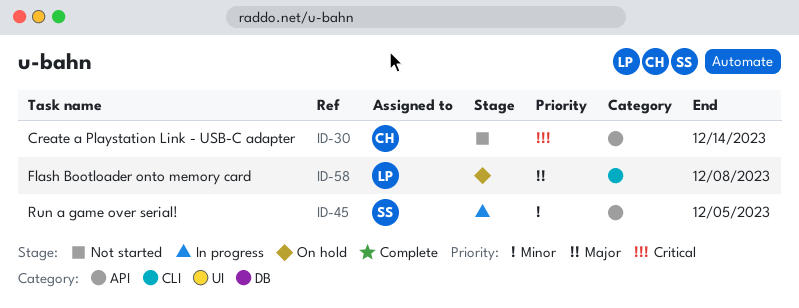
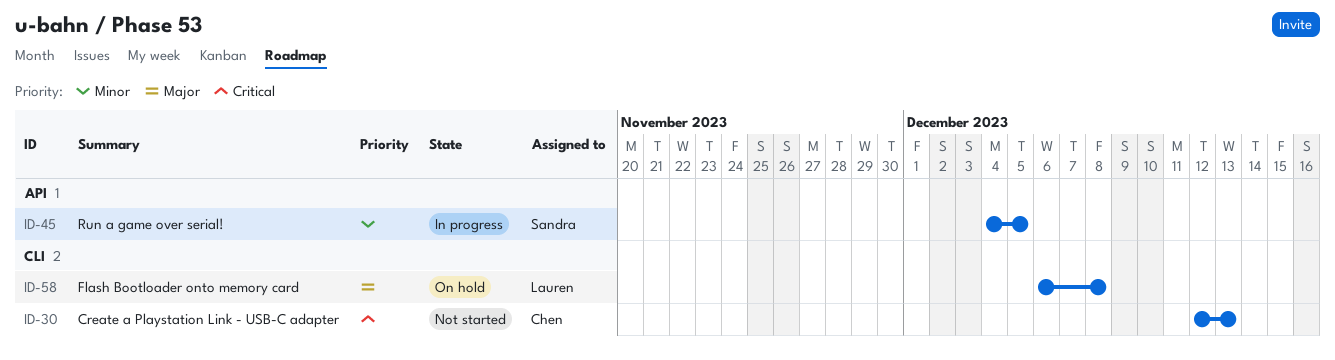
ID-30, label: API -> CLI
ID-30, due: Dec 14 -> Dec 13

